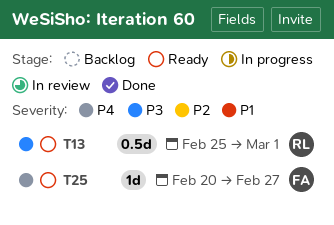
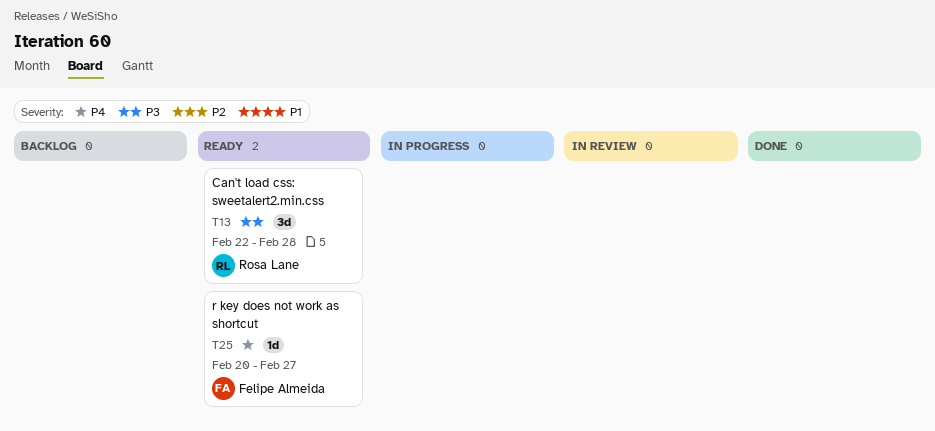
T13, estimate: 0.5d -> 3d
T13, start: Feb 25 -> Feb 22
T13, due: Mar 1 -> Feb 28

